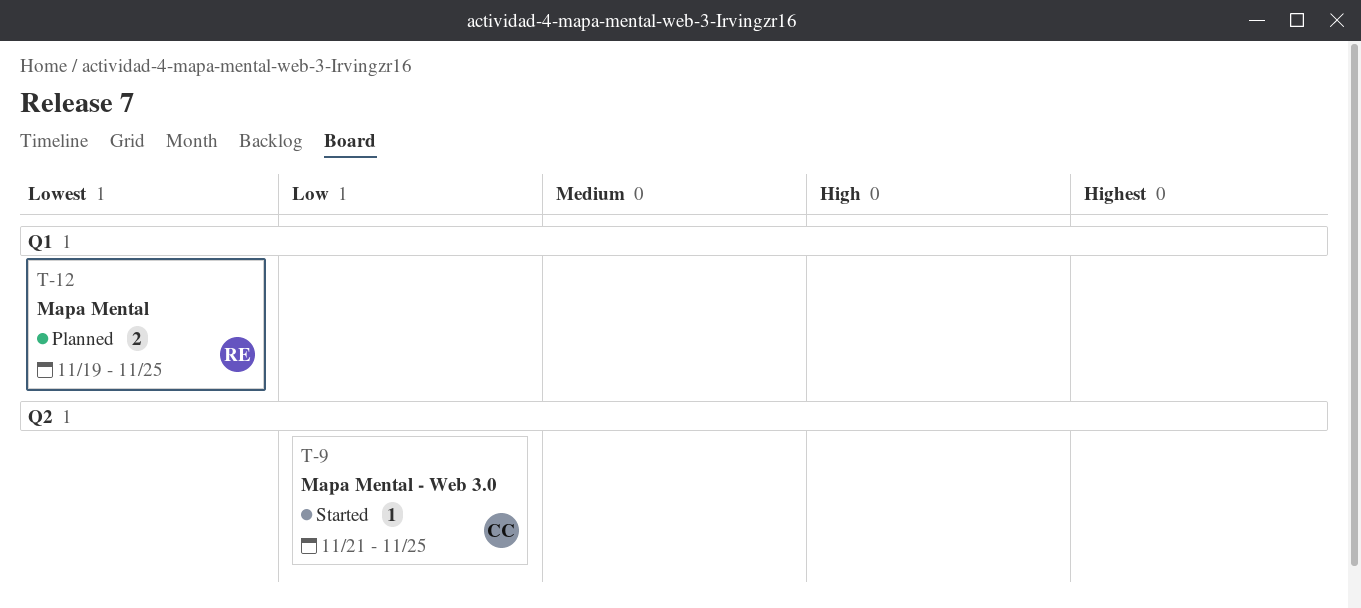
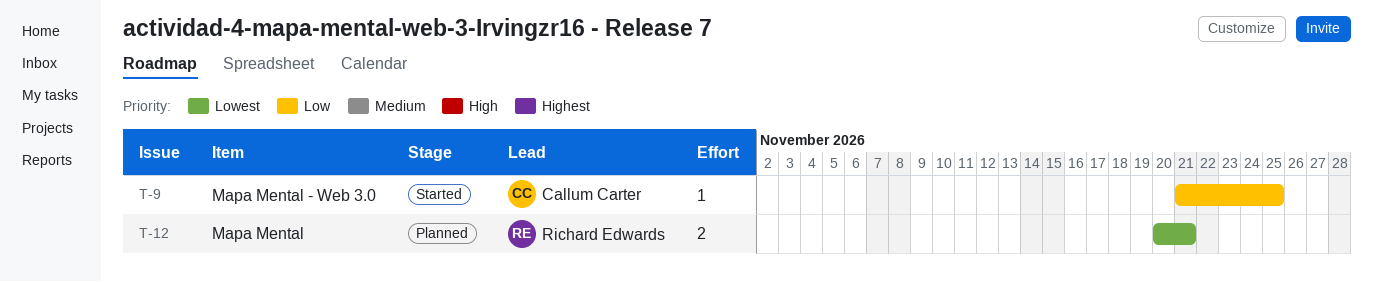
T-12, start: Nov 19 -> Nov 20
T-12, due: Nov 25 -> Nov 21

